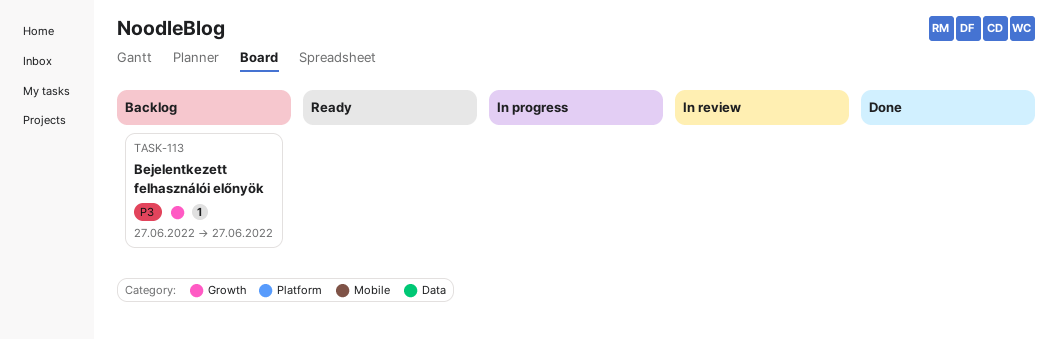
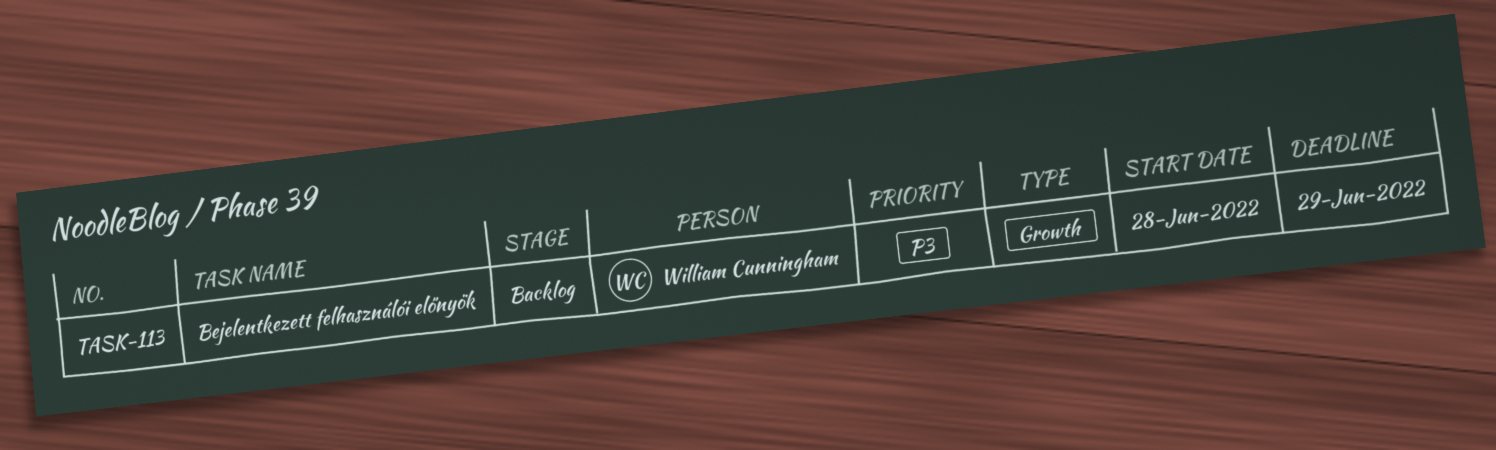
TASK-113, start: Jun 27 -> Jun 28
TASK-113, due: Jun 27 -> Jun 29

